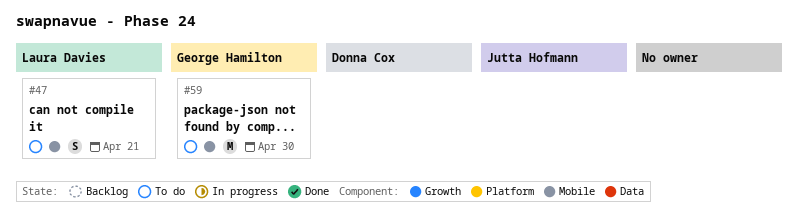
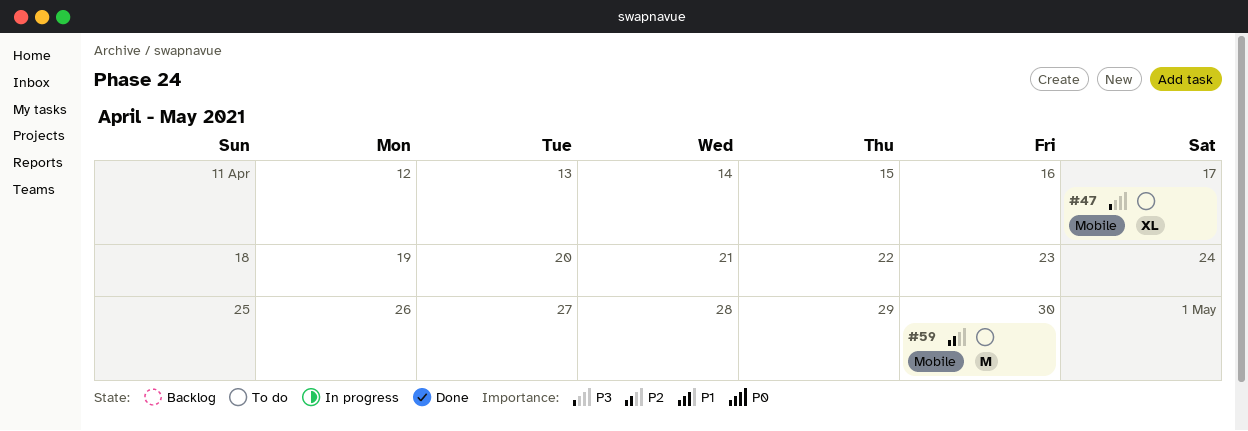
#47, estimate: S -> XL
#47, due: Apr 21 -> Apr 17

